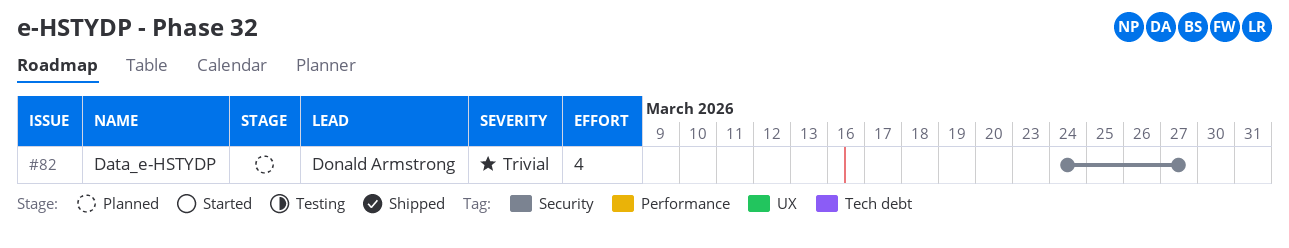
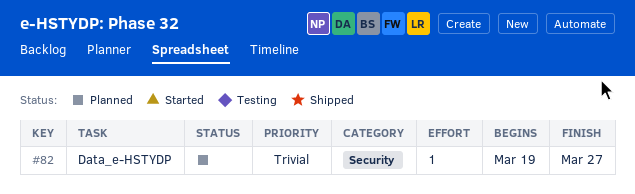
#82, estimate: 4 -> 1
#82, start: Mar 24 -> Mar 19

